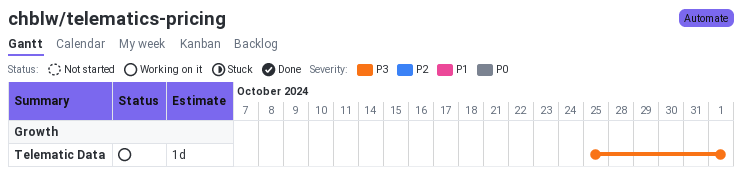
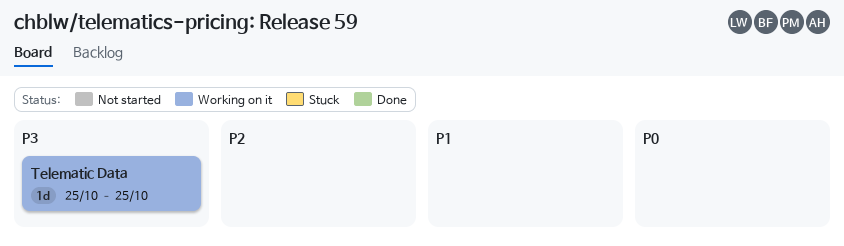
Telematic Data, due: Nov 1 -> Oct 25

